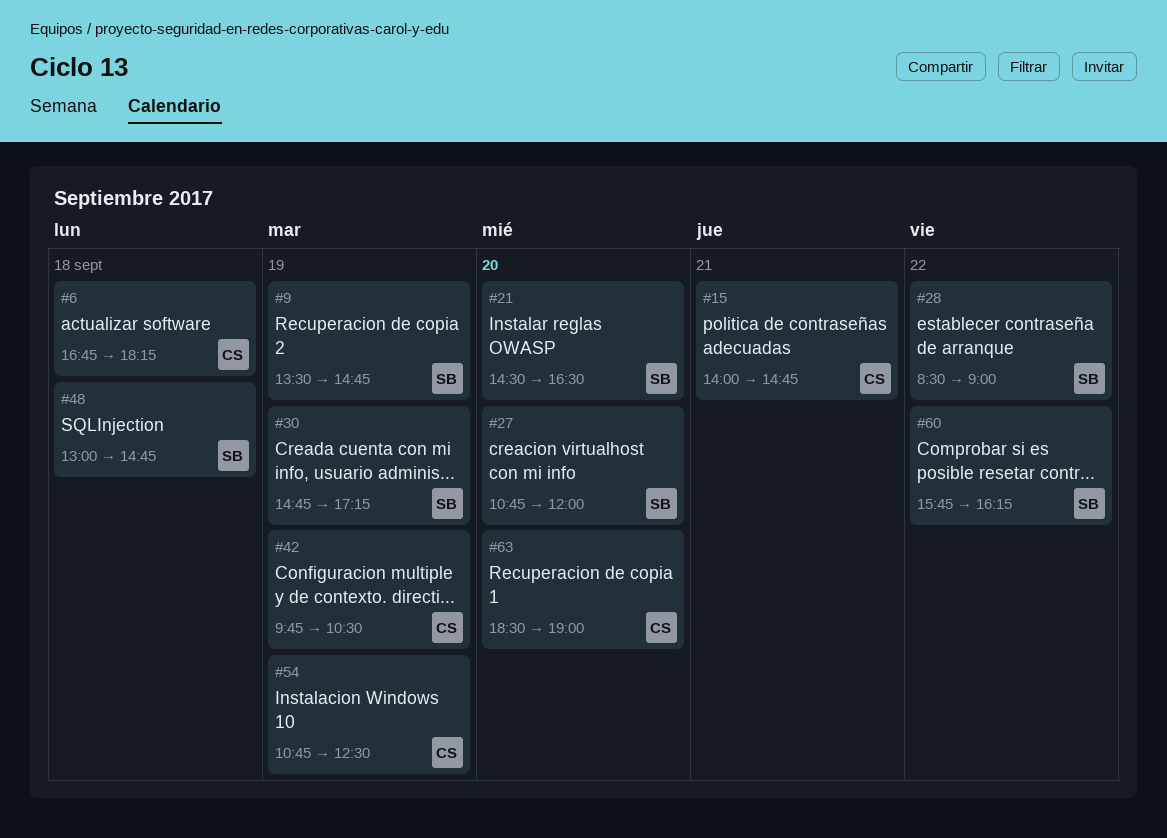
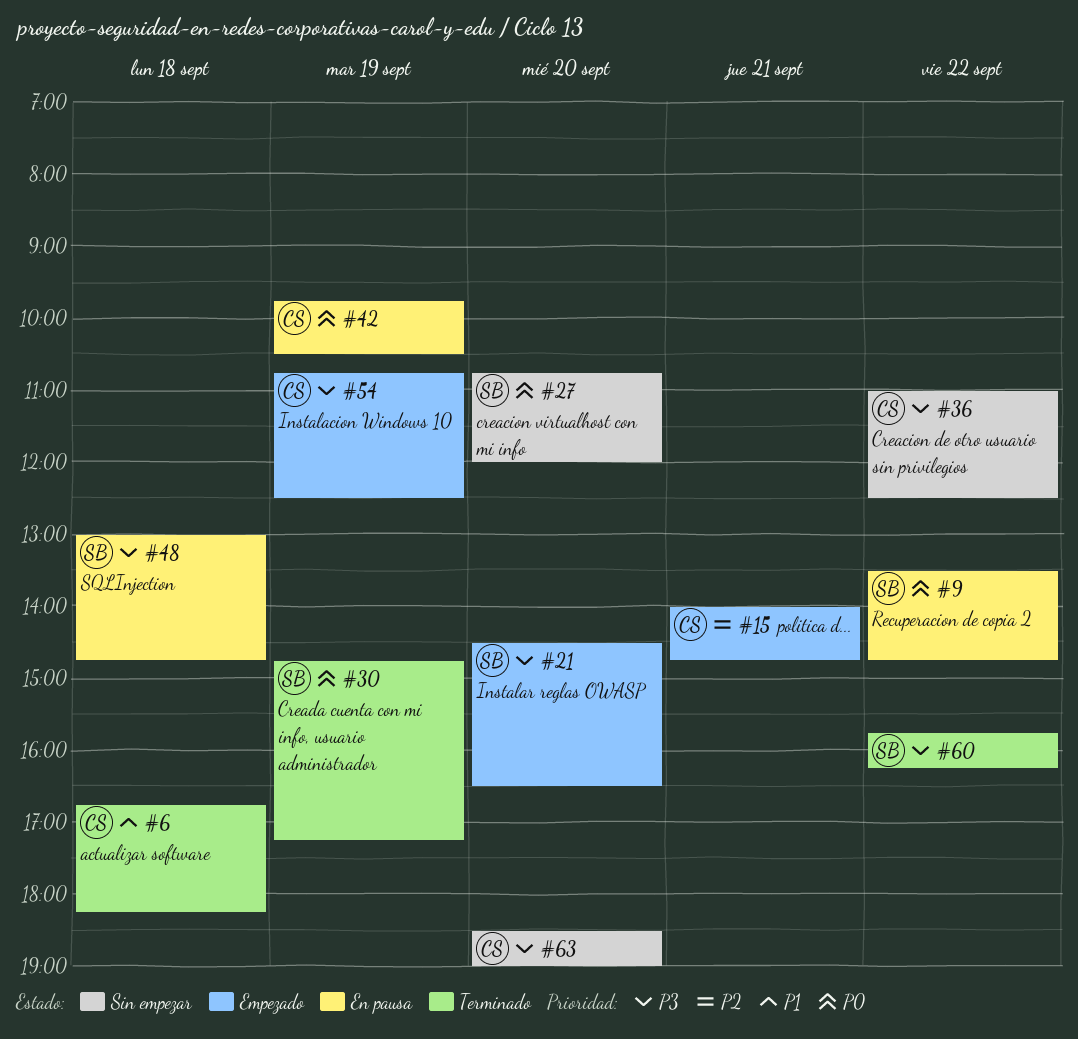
#9, day: Sep 19 -> Sep 22
#28: present -> none
#36: none -> present

